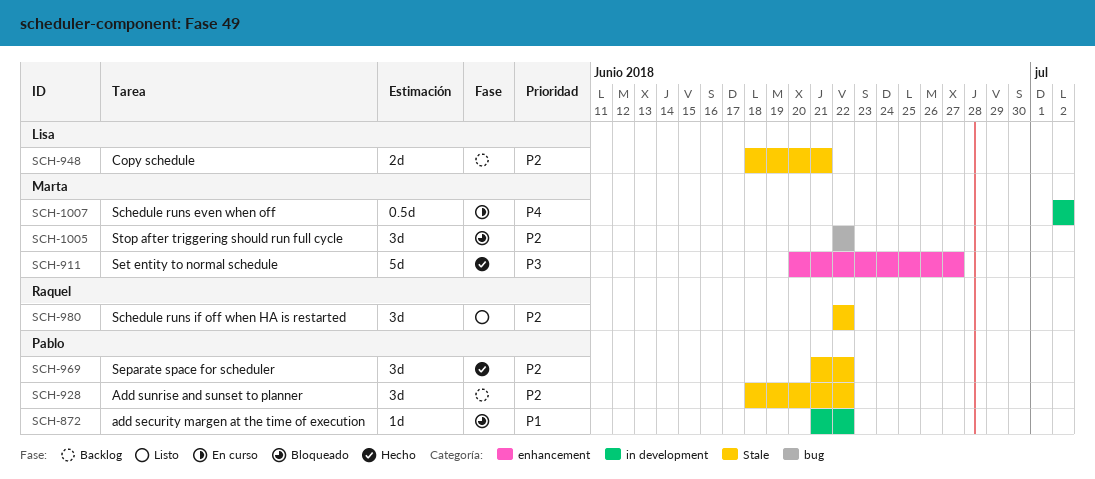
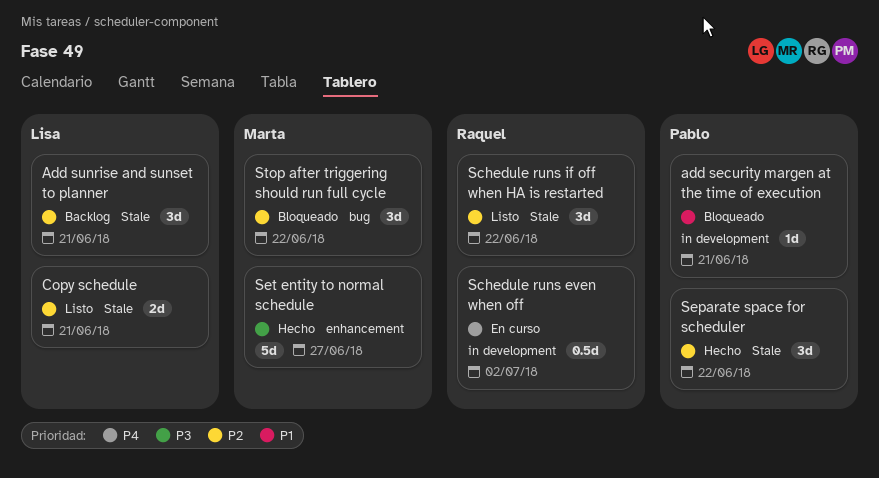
add security margen at the time of execution, due: Jun 22 -> Jun 21
Add sunrise and sunset to planner, owner: Pablo -> Lisa
Add sunrise and sunset to planner, due: Jun 22 -> Jun 21
Copy schedule, status: Backlog -> Listo
Schedule runs even when off, owner: Marta -> Raquel

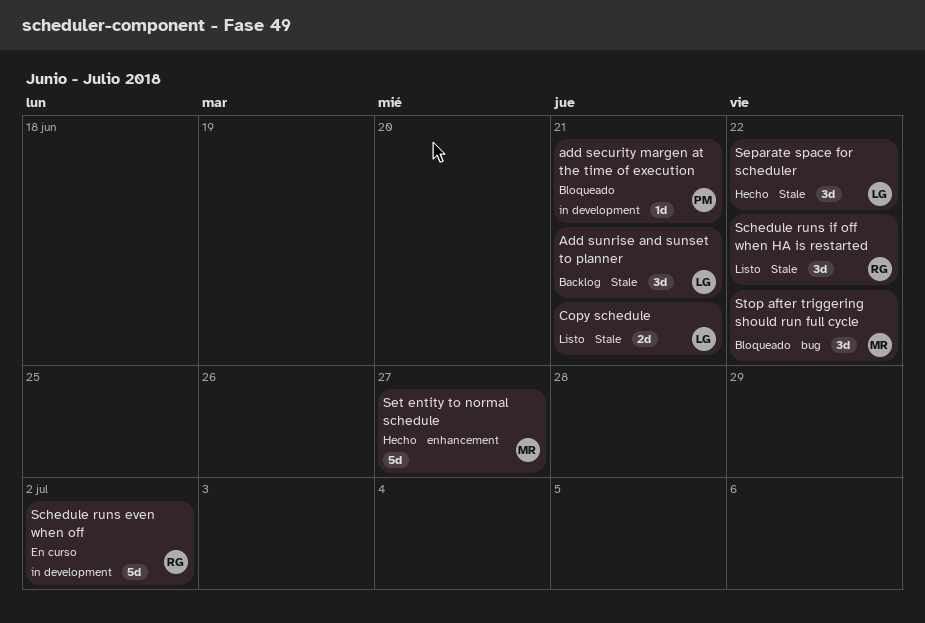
Schedule runs even when off, estimate: 0.5d -> 5d
Separate space for scheduler, owner: Pablo -> Lisa

